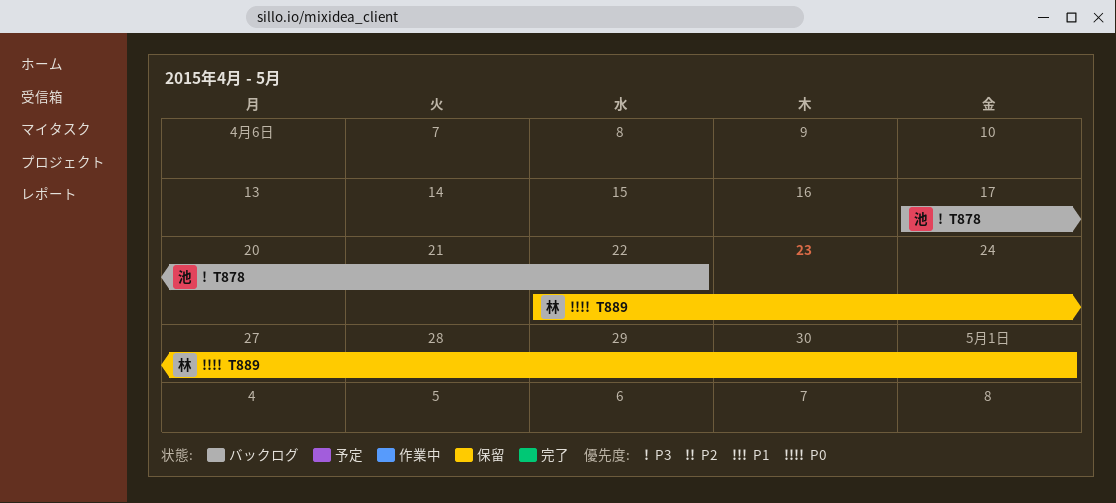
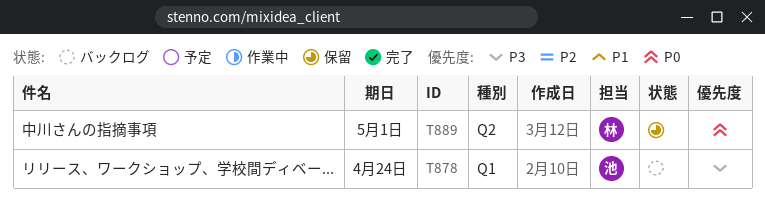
T878, due: Apr 22 -> Apr 24

